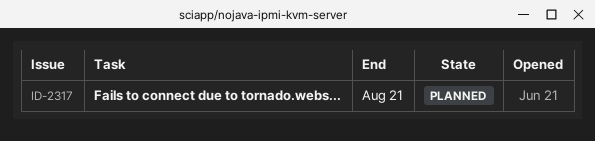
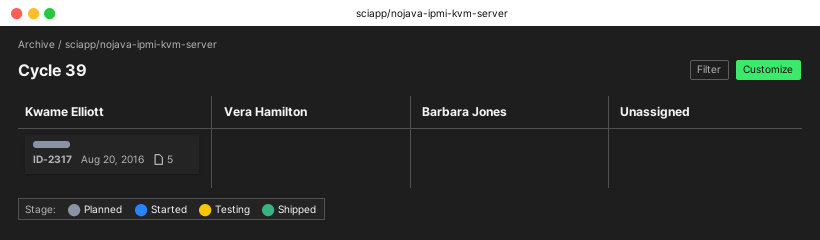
ID-2317, due: Aug 21 -> Aug 20

